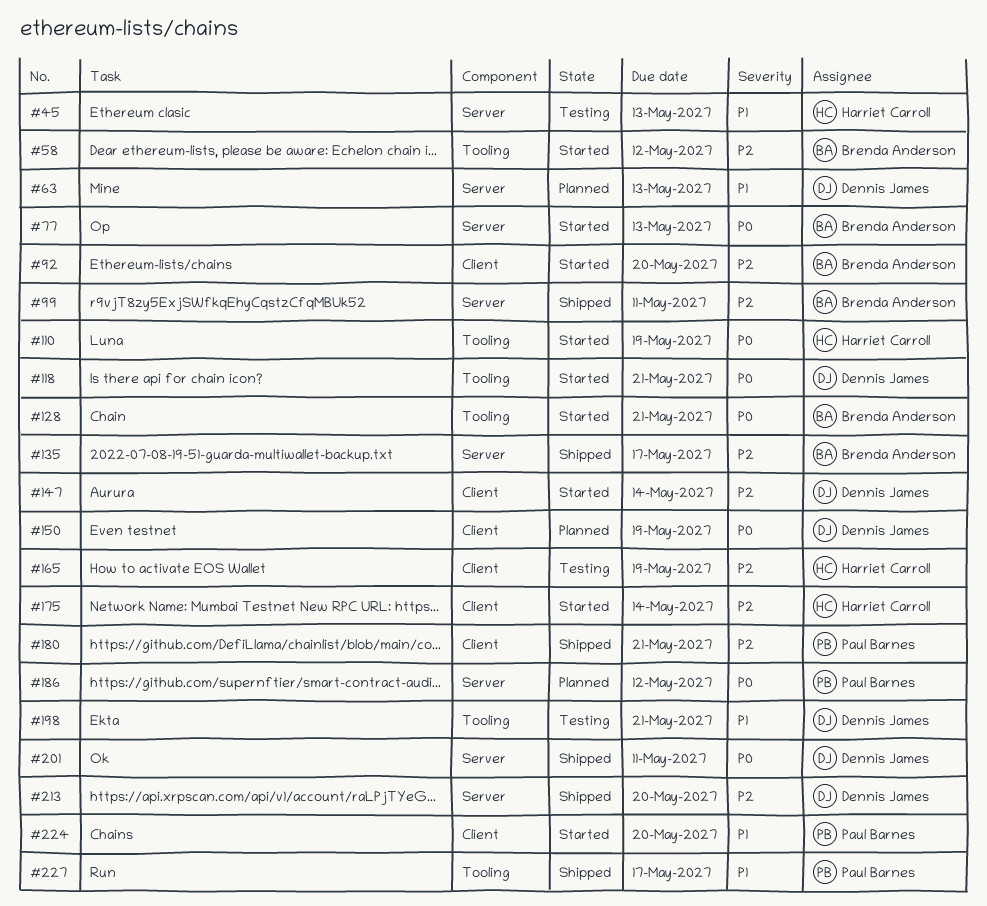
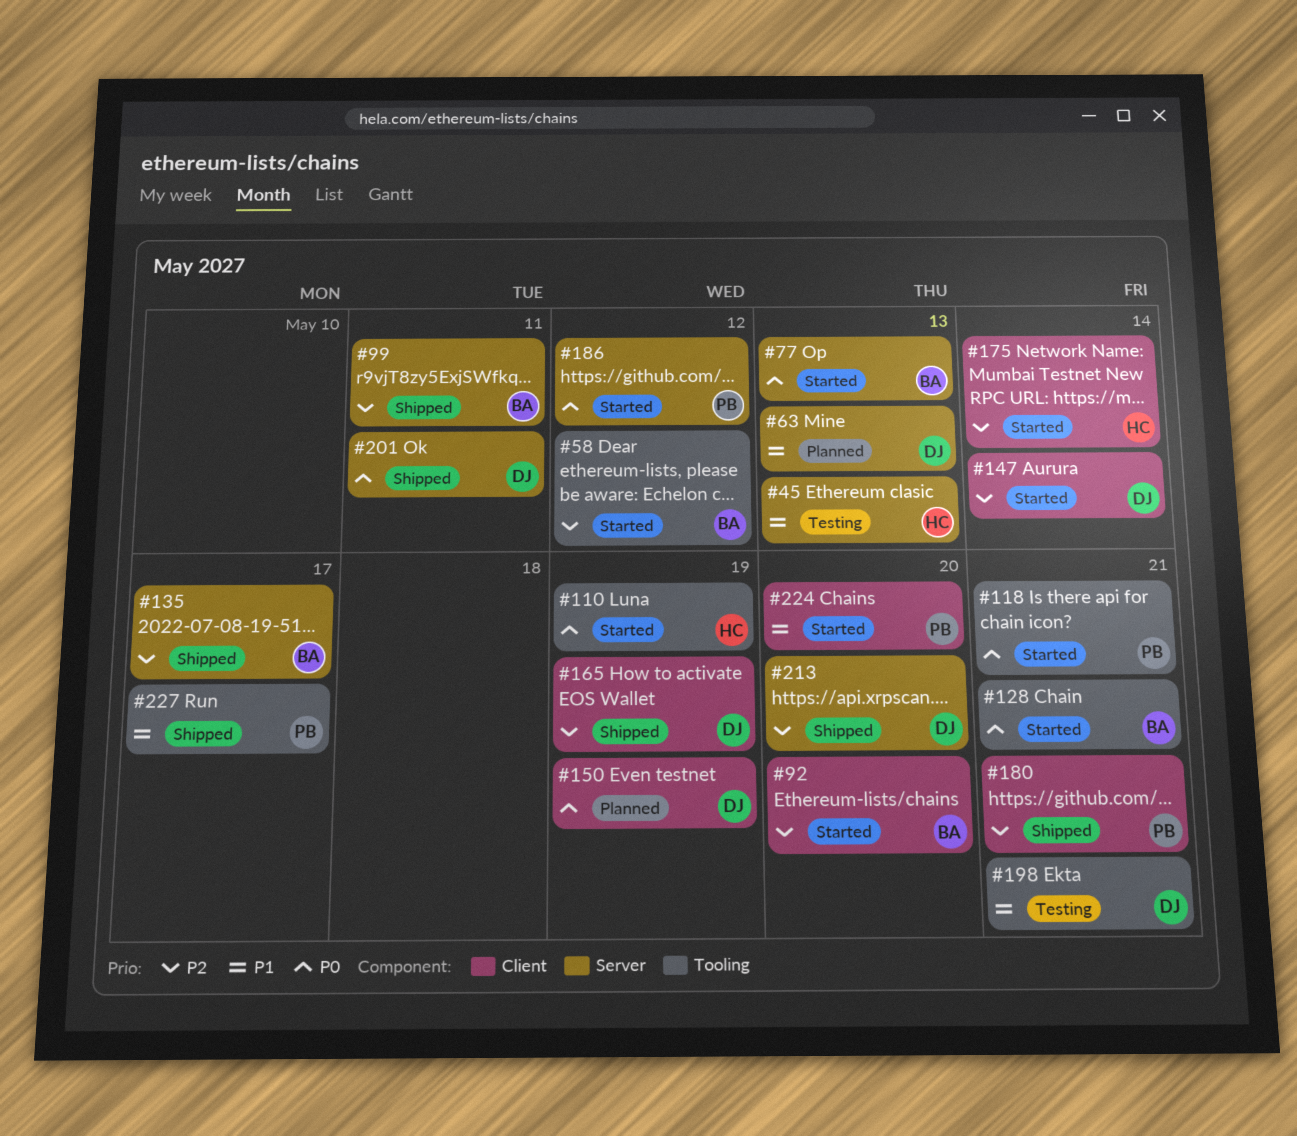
#118, owner: Dennis James -> Paul Barnes
#165, status: Testing -> Shipped
#165, owner: Harriet Carroll -> Dennis James
#186, status: Planned -> Started

